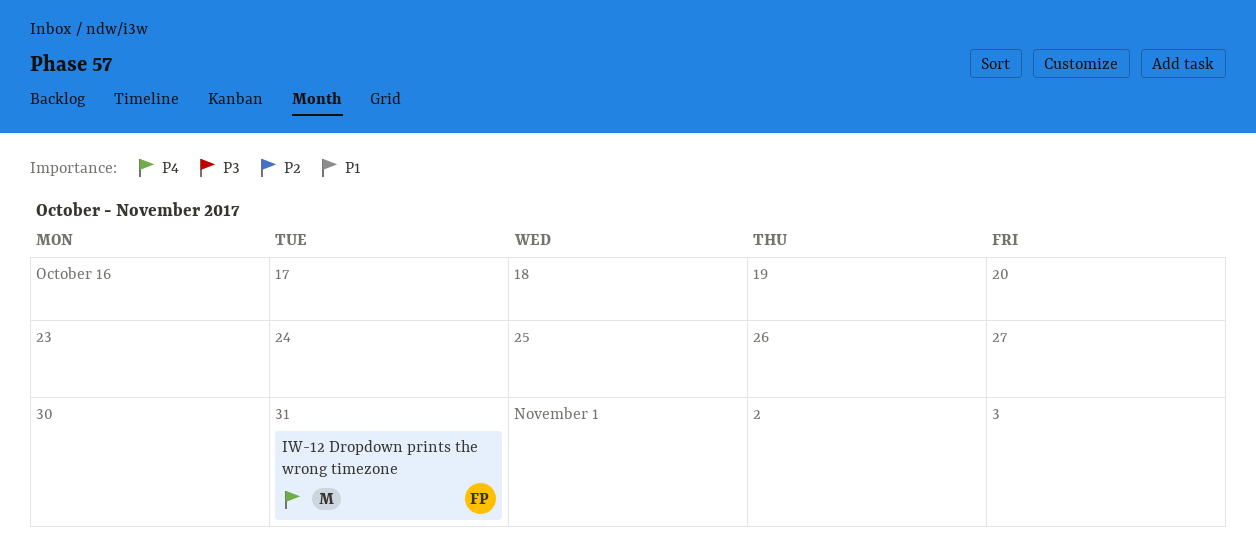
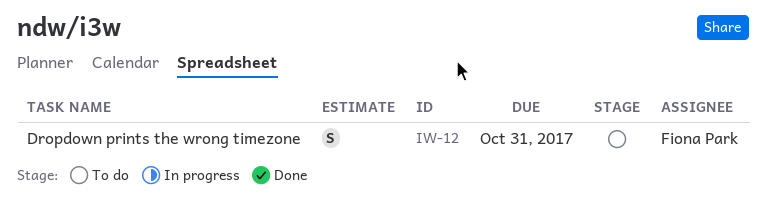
IW-12, estimate: M -> S

